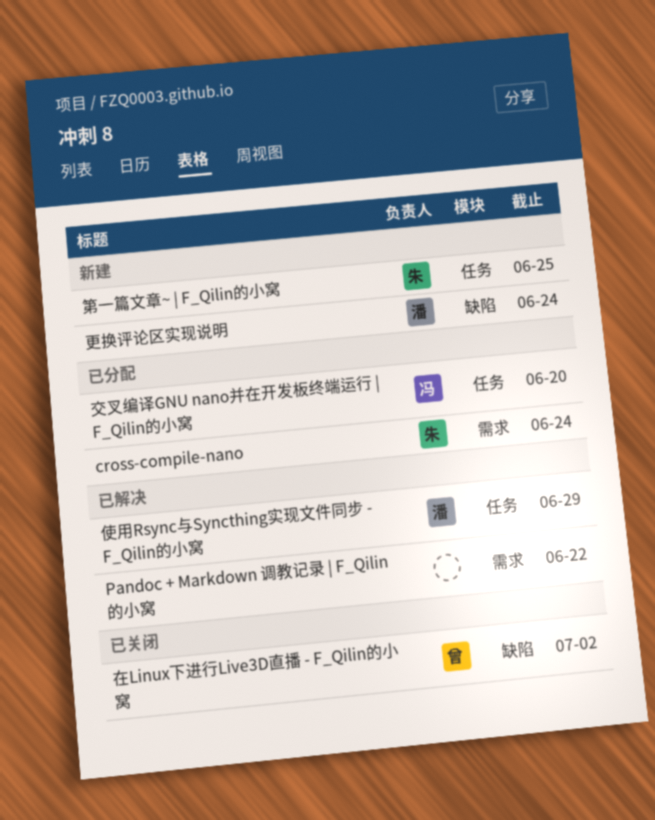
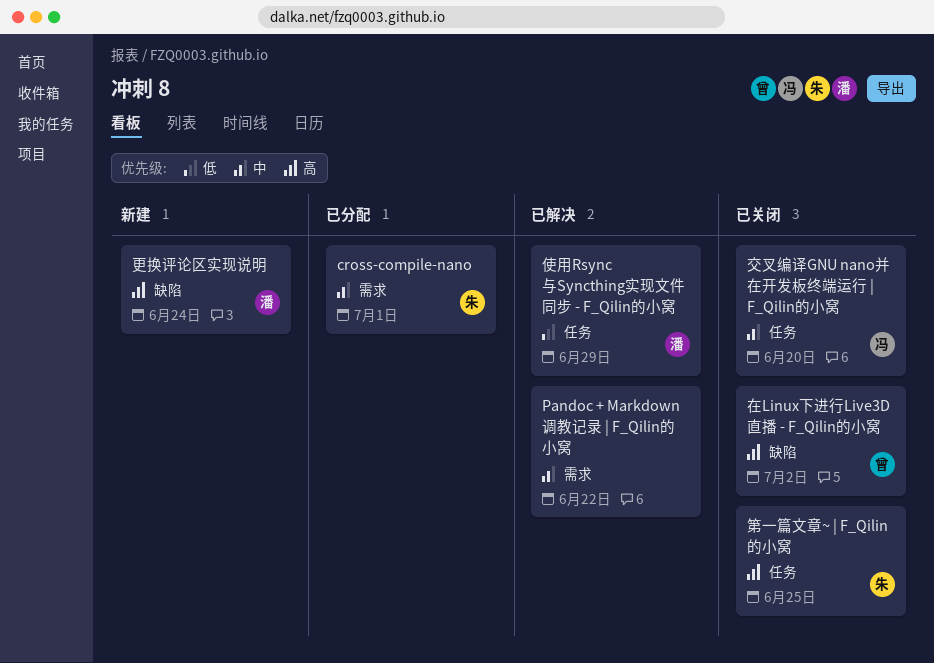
cross-compile-nano, due: Jun 24 -> Jul 1
交叉编译GNU nano并在开发板终端运行 | F_Qilin的小窝, status: 已分配 -> 已关闭
第一篇文章~ | F_Qilin的小窝, status: 新建 -> 已关闭

